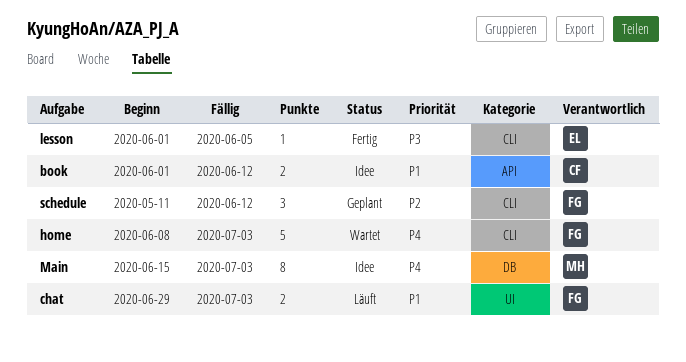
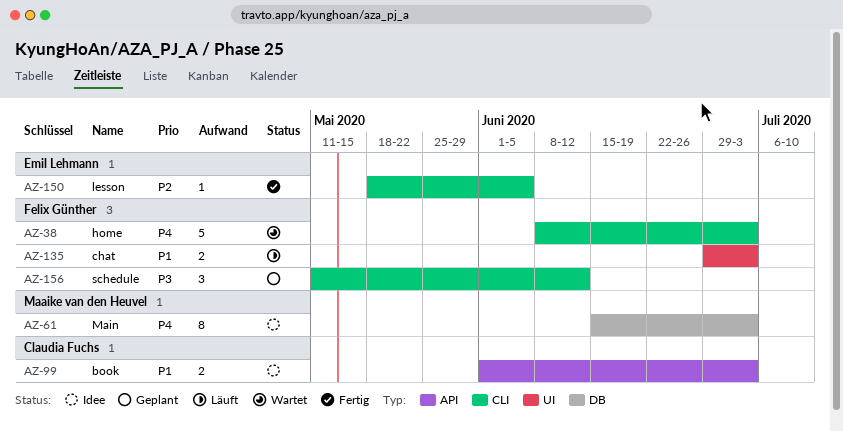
book, due: Jun 12 -> Jul 3
lesson, priority: P3 -> P2
lesson, start: Jun 1 -> May 18
schedule, priority: P2 -> P3

